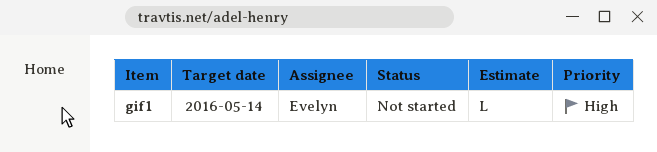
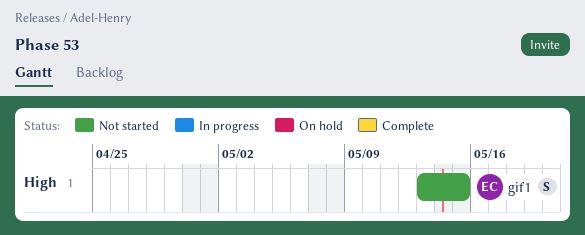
gif1, estimate: L -> S
gif1, due: May 14 -> May 15

